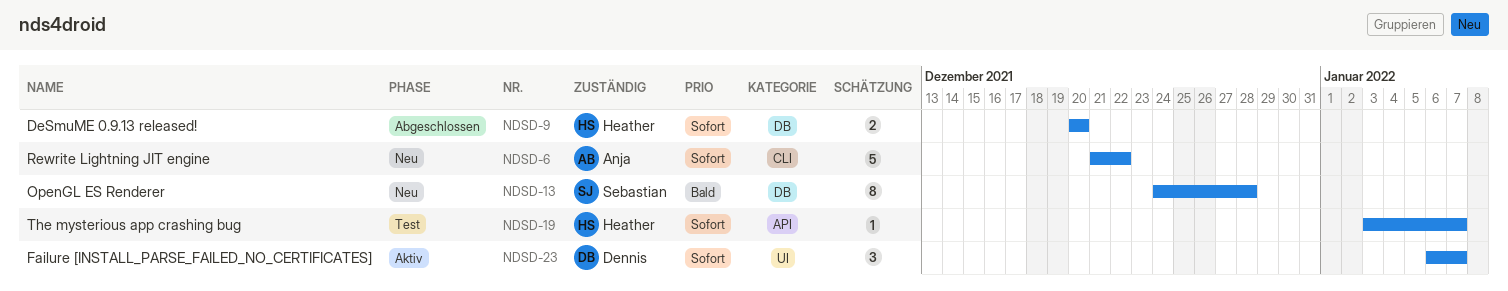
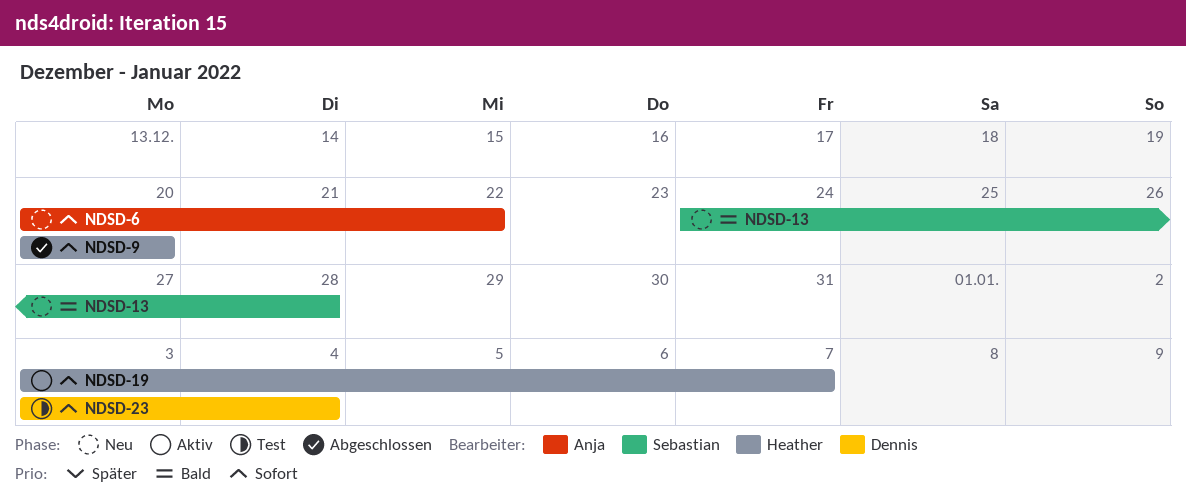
NDSD-6, start: Dec 21 -> Dec 20
NDSD-19, status: Test -> Aktiv
NDSD-23, status: Aktiv -> Test
NDSD-23, start: Jan 6 -> Jan 3
NDSD-23, due: Jan 7 -> Jan 4

